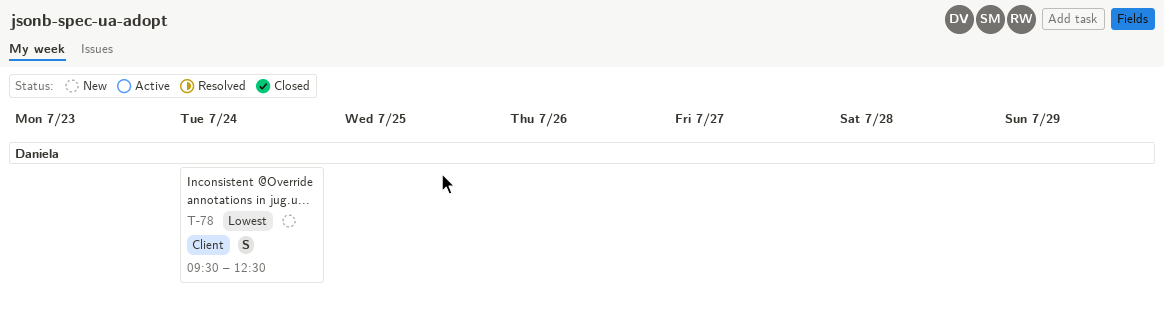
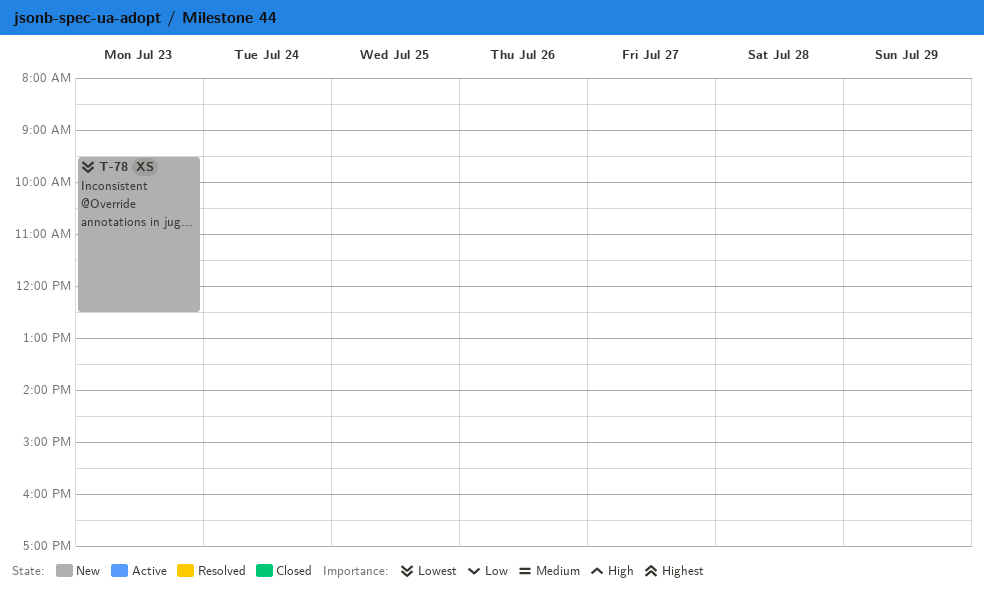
T-78, estimate: S -> XS
T-78, day: Jul 24 -> Jul 23

